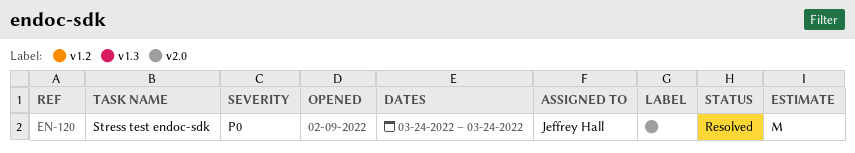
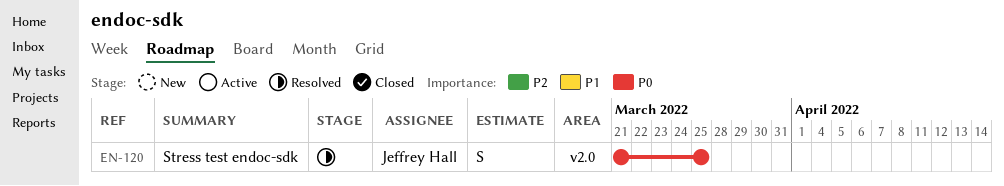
EN-120, estimate: M -> S
EN-120, start: Mar 24 -> Mar 21
EN-120, due: Mar 24 -> Mar 25

